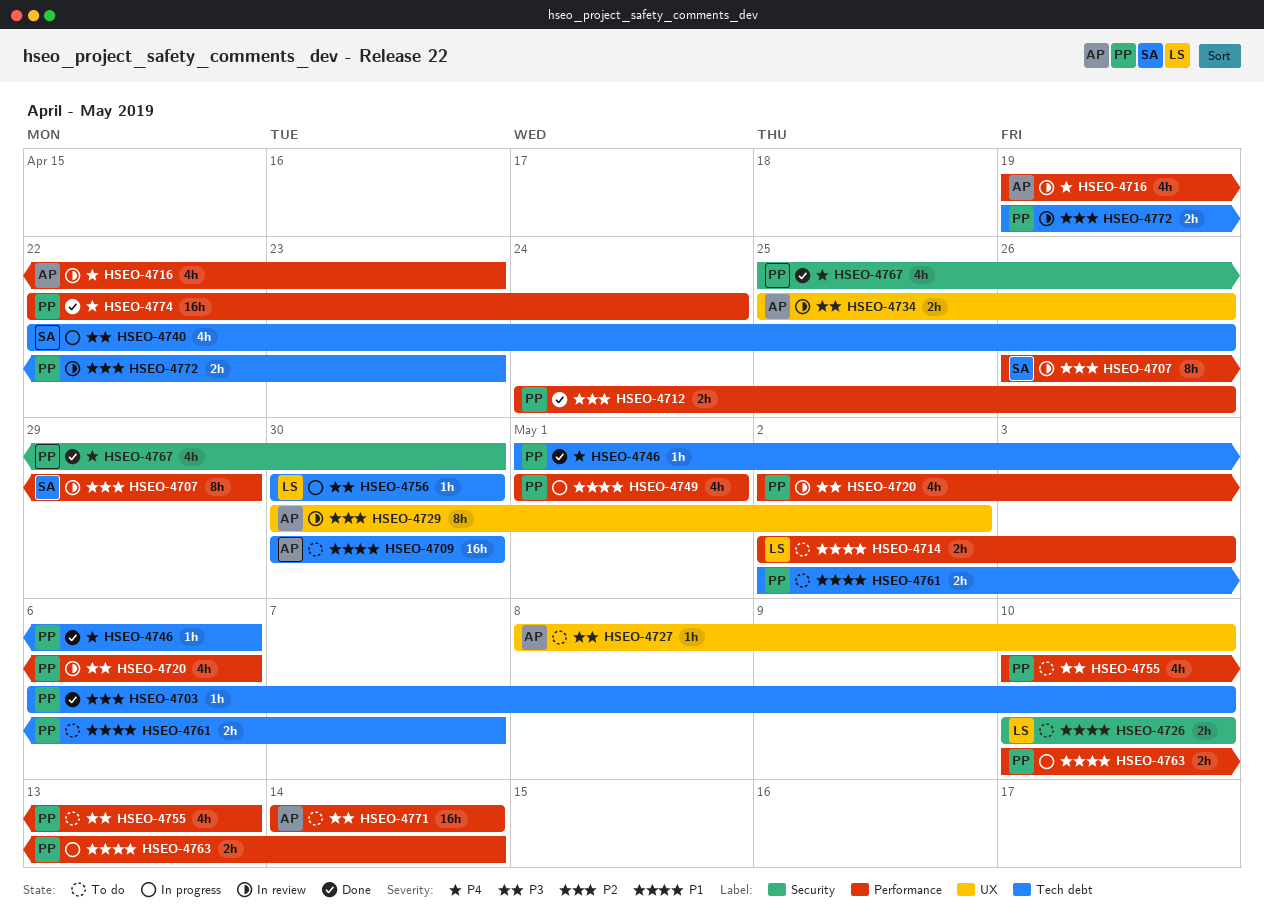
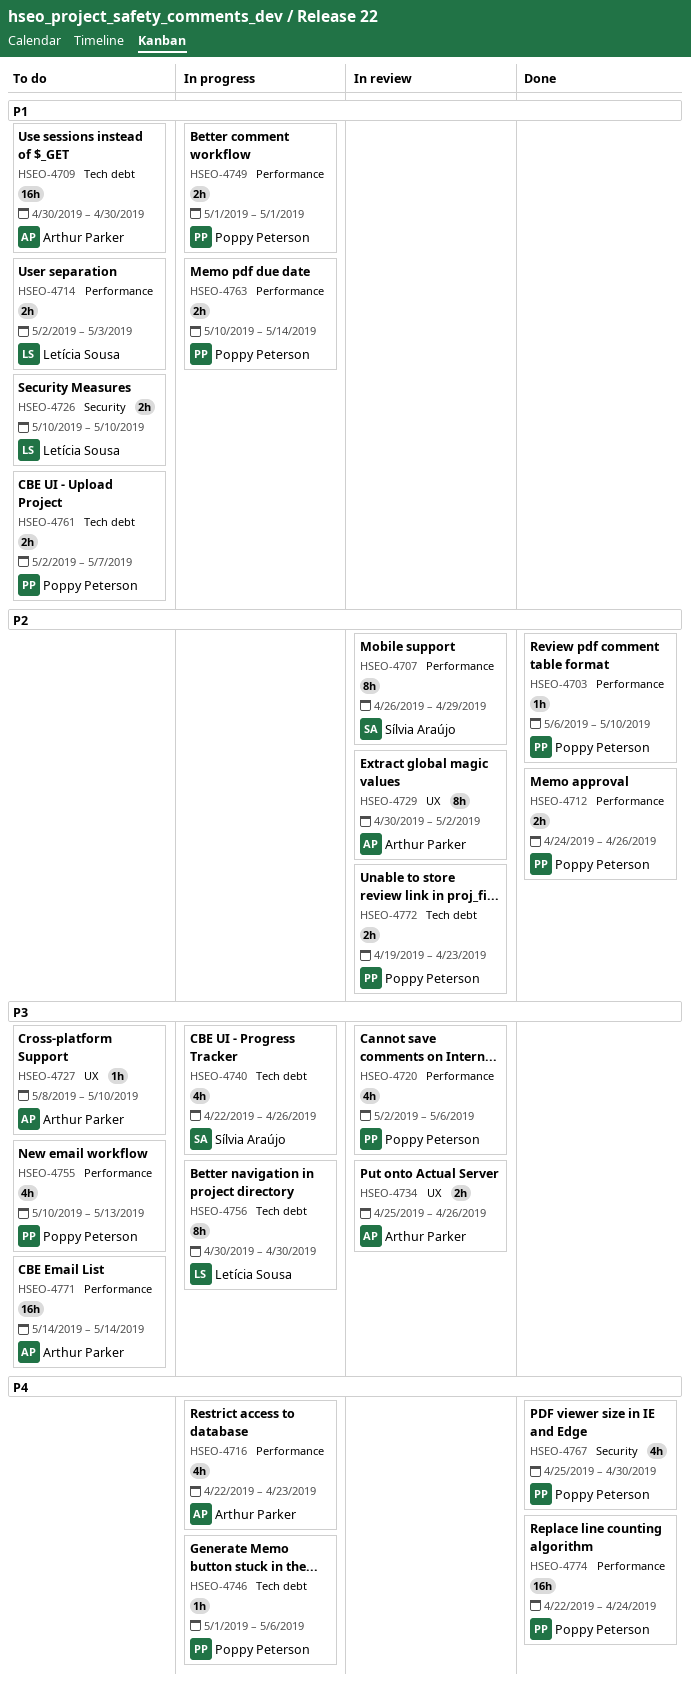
HSEO-4703, label: Tech debt -> Performance
HSEO-4716, status: In review -> In progress
HSEO-4716, start: Apr 19 -> Apr 22
HSEO-4746, status: Done -> In progress
HSEO-4749, estimate: 4h -> 2h
HSEO-4756, estimate: 1h -> 8h

